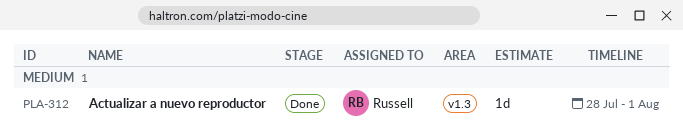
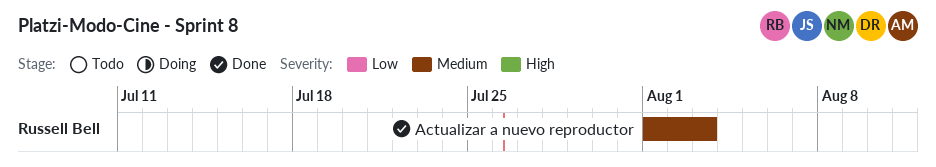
Actualizar a nuevo reproductor, start: Jul 28 -> Aug 1
Actualizar a nuevo reproductor, due: Aug 1 -> Aug 3

